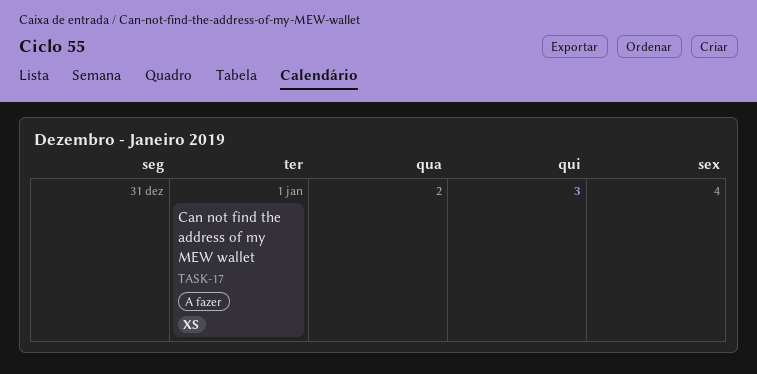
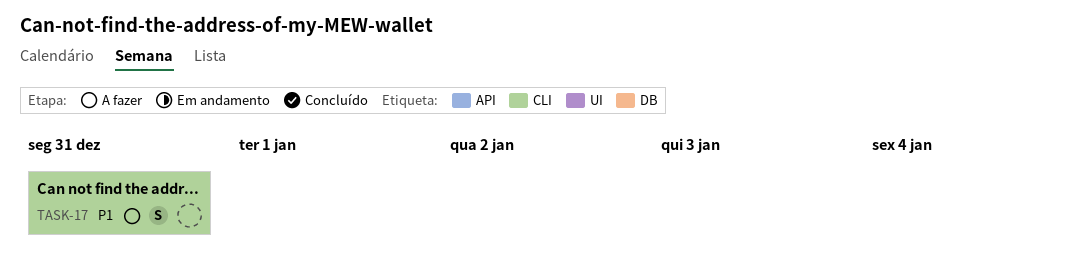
TASK-17, estimate: XS -> S
TASK-17, due: Jan 1 -> Dec 31

